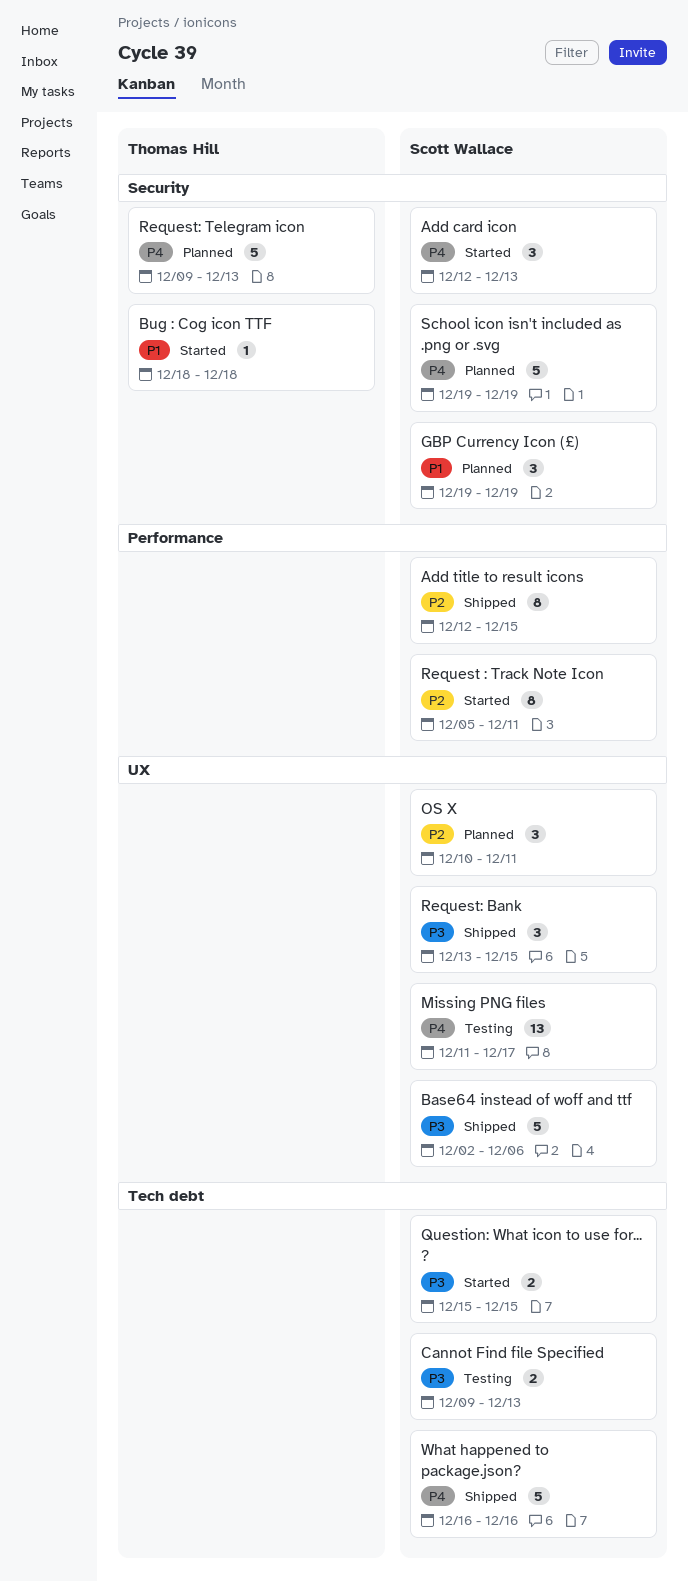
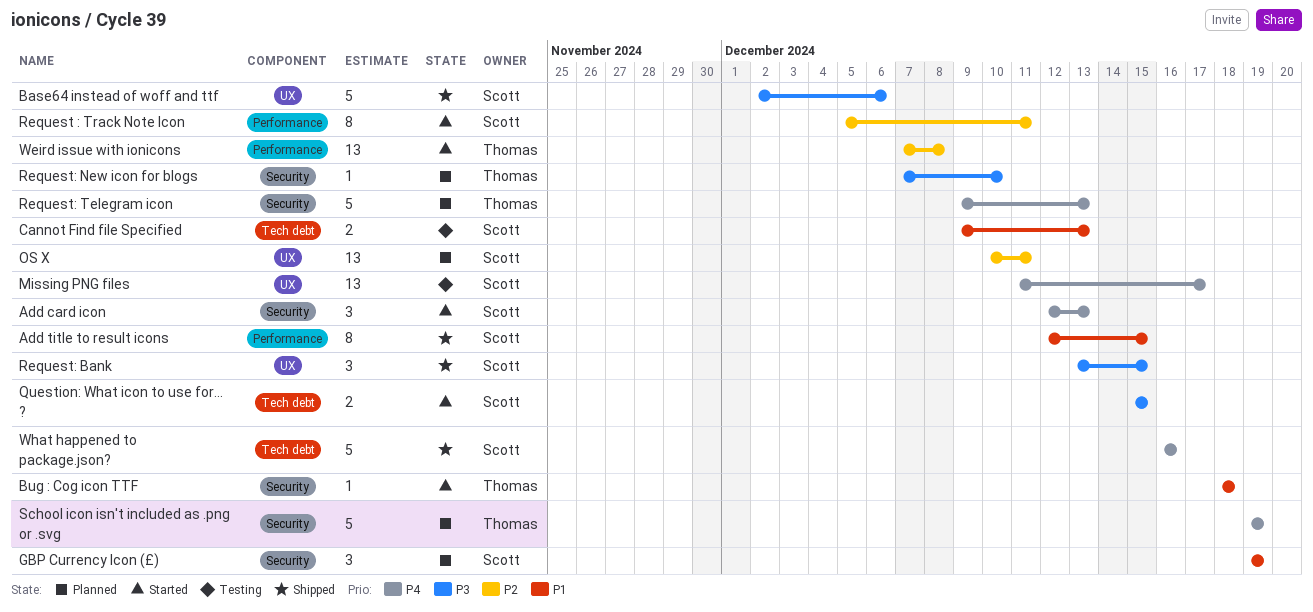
Add title to result icons, priority: P2 -> P1
Cannot Find file Specified, priority: P3 -> P1
OS X, estimate: 3 -> 13
Request: New icon for blogs: none -> present
School icon isn't included as .png or .svg, owner: Scott Wallace -> Thomas Hill
Weird issue with ionicons: none -> present

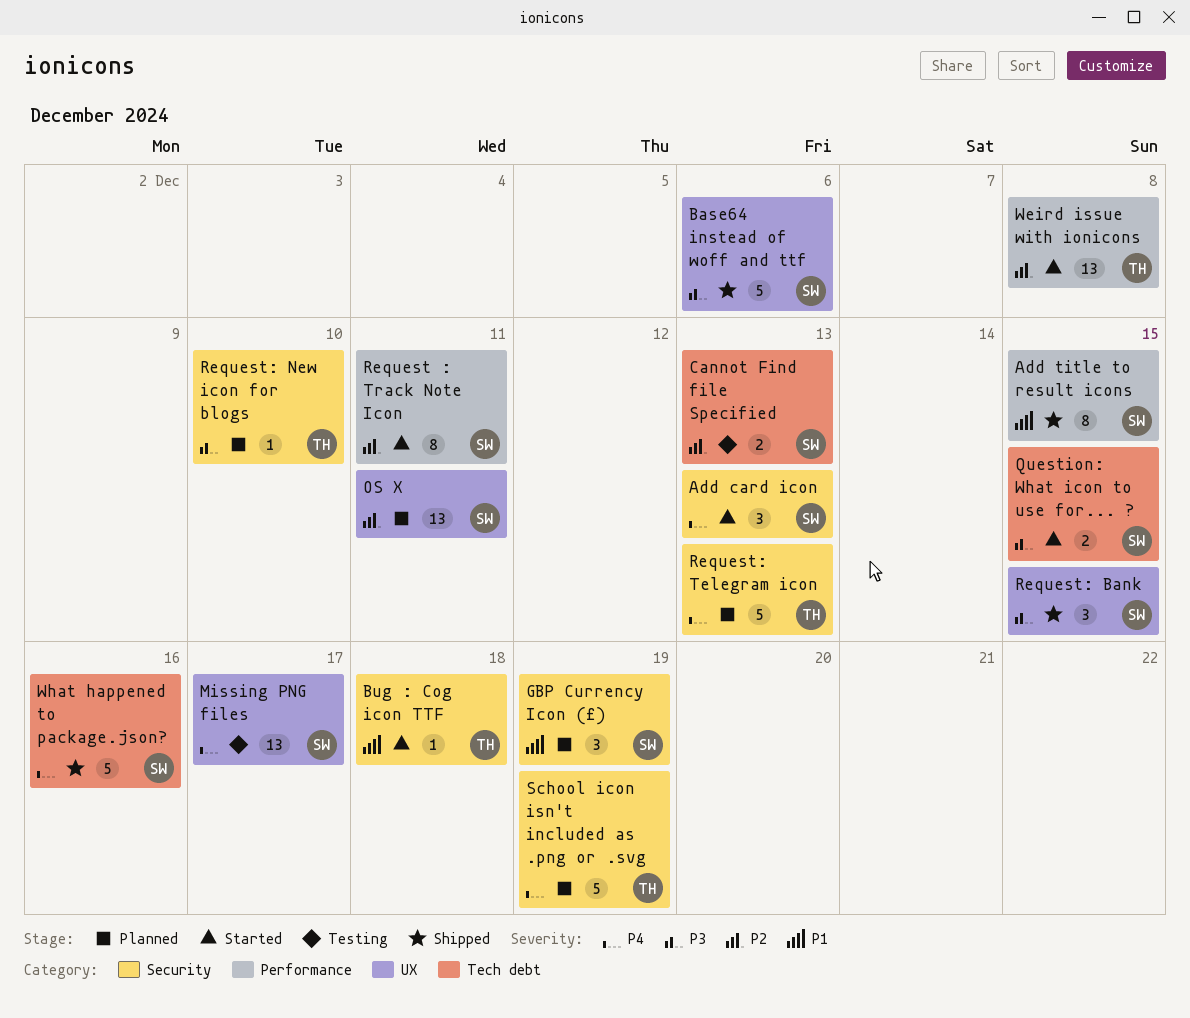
Cannot Find file Specified, priority: P1 -> P2

